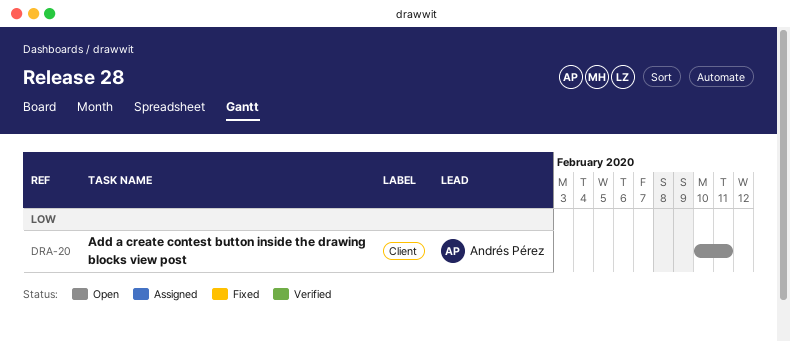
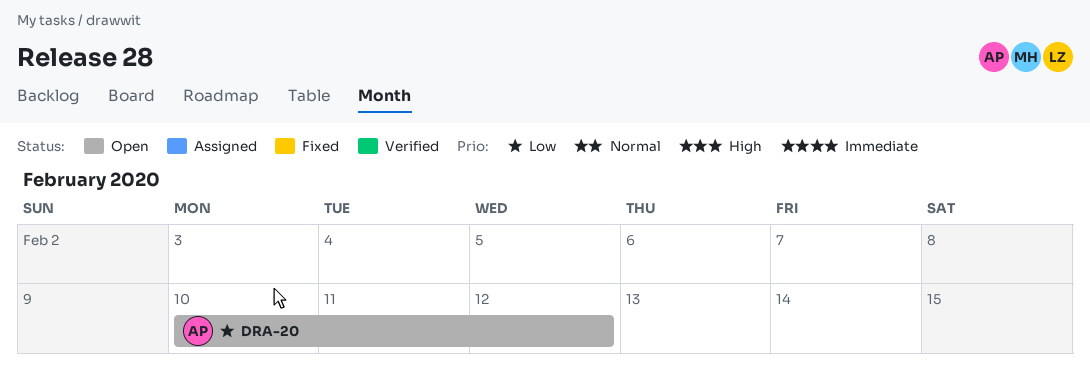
DRA-20, due: Feb 11 -> Feb 12

